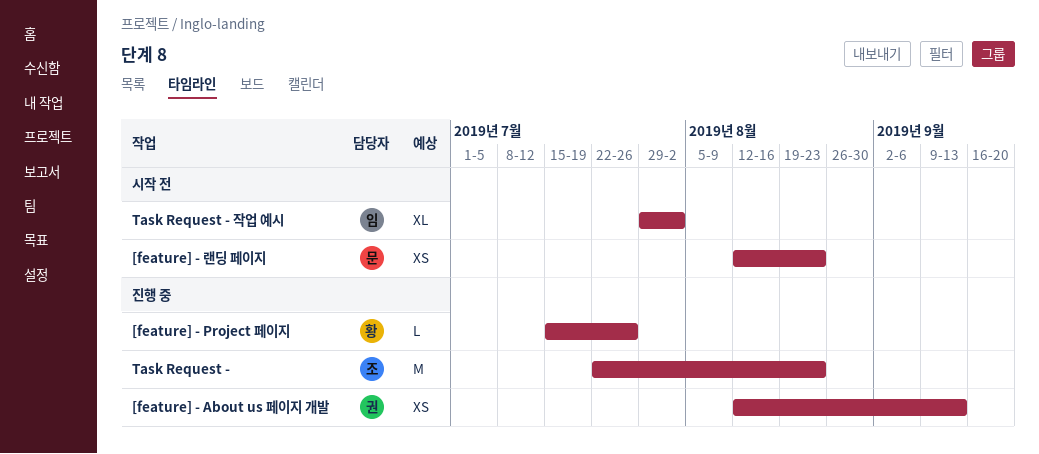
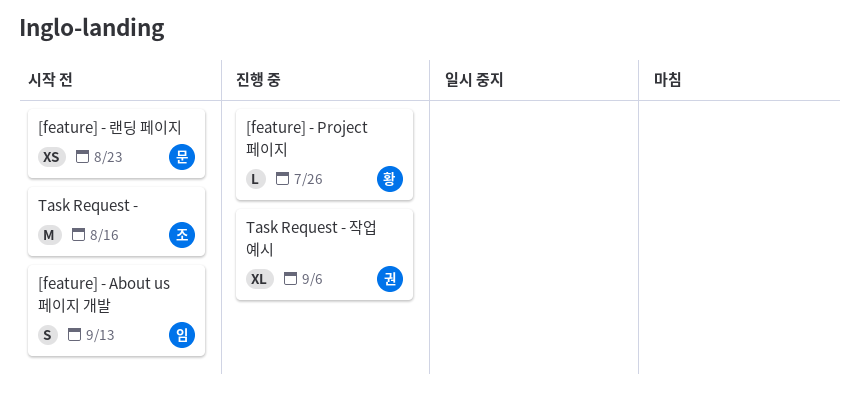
[feature] - About us 페이지 개발, status: 진행 중 -> 시작 전
[feature] - About us 페이지 개발, owner: 권 -> 임
[feature] - About us 페이지 개발, estimate: XS -> S
Task Request -, status: 진행 중 -> 시작 전
Task Request -, due: Aug 23 -> Aug 16
Task Request - 작업 예시, status: 시작 전 -> 진행 중
Task Request - 작업 예시, owner: 임 -> 권
Task Request - 작업 예시, due: Aug 2 -> Sep 6

